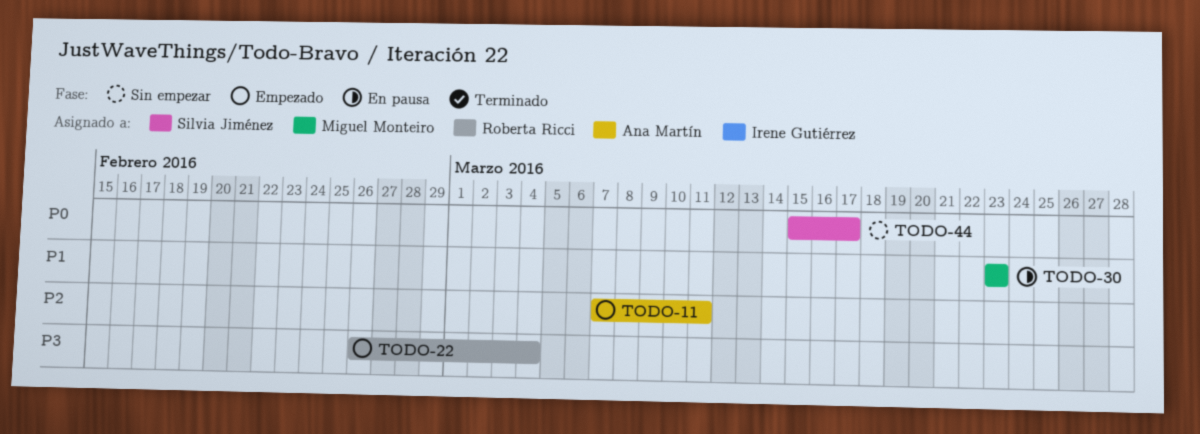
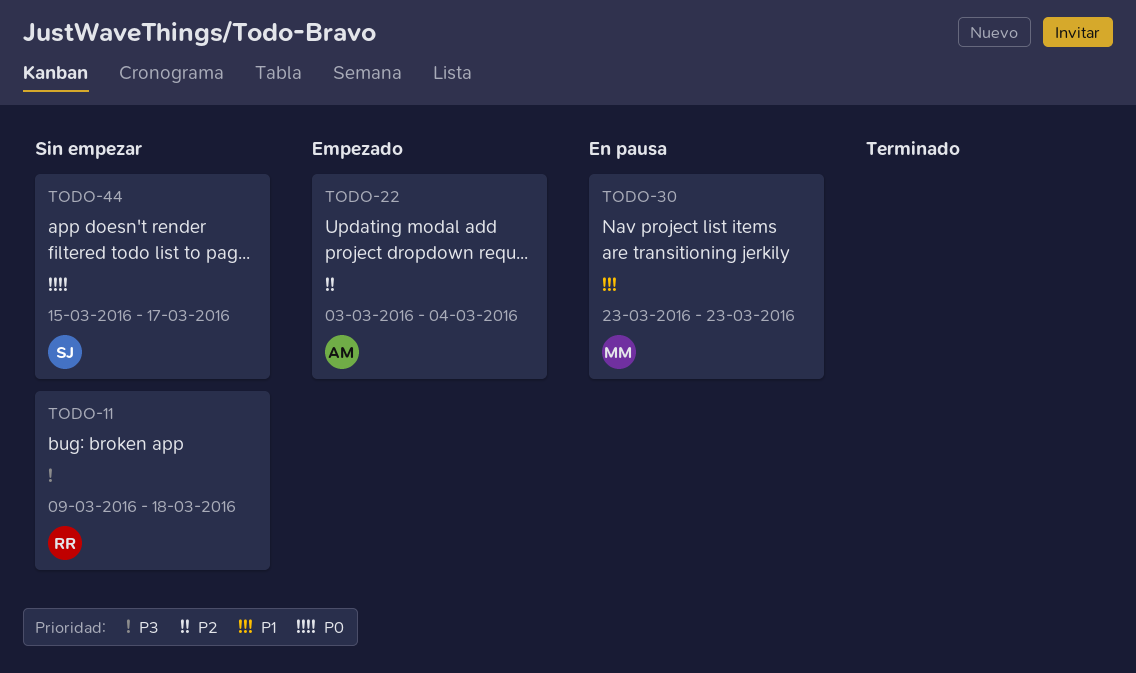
TODO-11, status: Empezado -> Sin empezar
TODO-11, owner: Ana Martín -> Roberta Ricci
TODO-11, priority: P2 -> P3
TODO-11, start: Mar 7 -> Mar 9
TODO-11, due: Mar 11 -> Mar 18
TODO-22, owner: Roberta Ricci -> Ana Martín
TODO-22, priority: P3 -> P2
TODO-22, start: Feb 26 -> Mar 3

